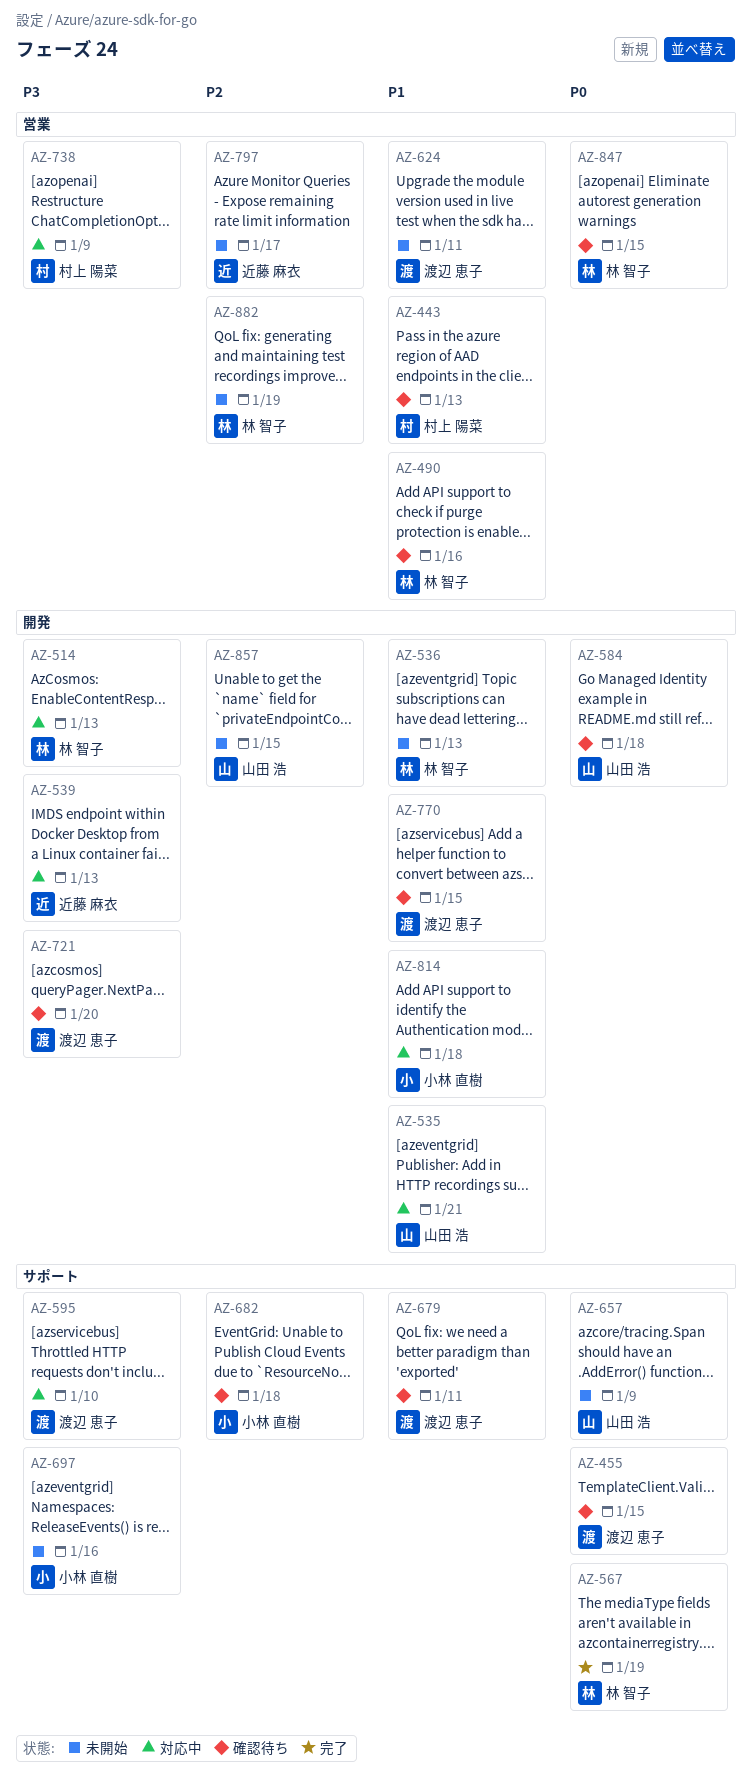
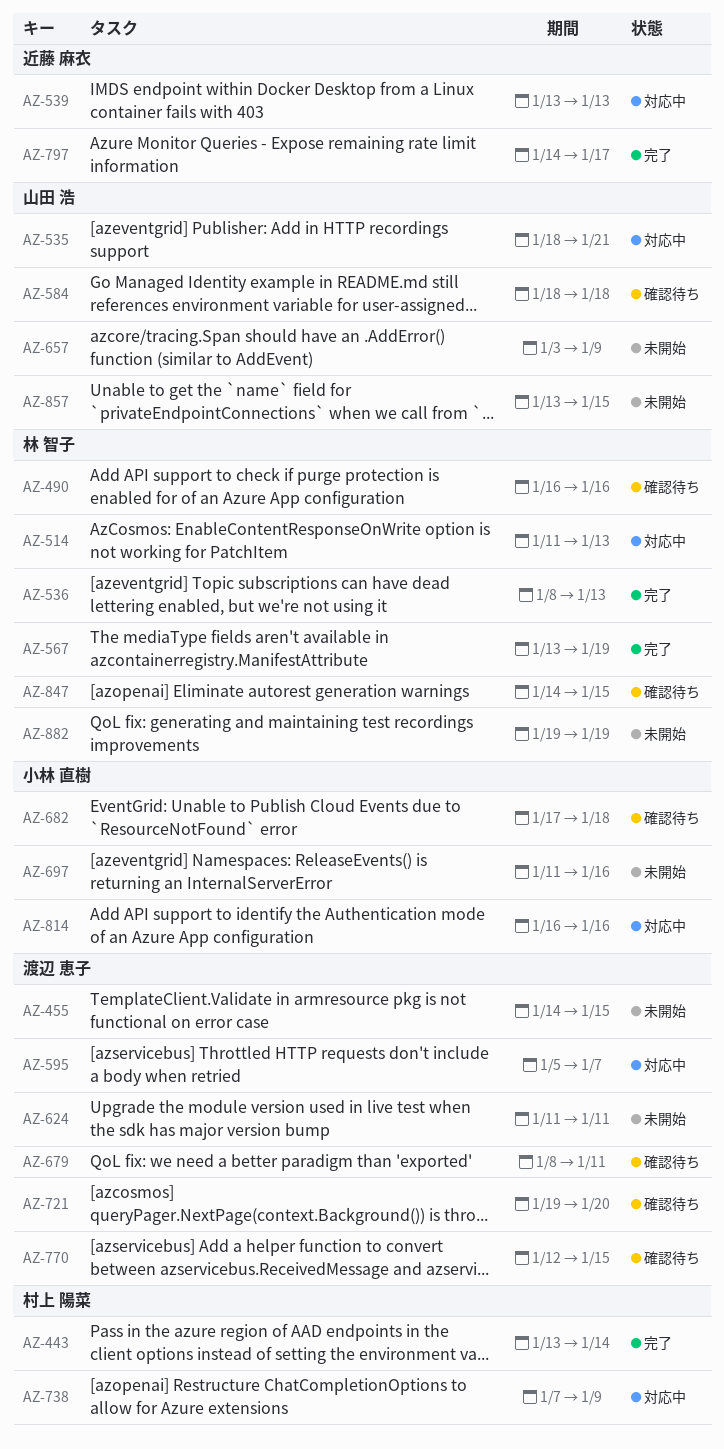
AZ-443, status: 確認待ち -> 完了
AZ-443, due: Jan 13 -> Jan 14
AZ-455, status: 確認待ち -> 未開始
AZ-536, status: 未開始 -> 完了
AZ-595, due: Jan 10 -> Jan 7
AZ-797, status: 未開始 -> 完了
AZ-814, due: Jan 18 -> Jan 16

